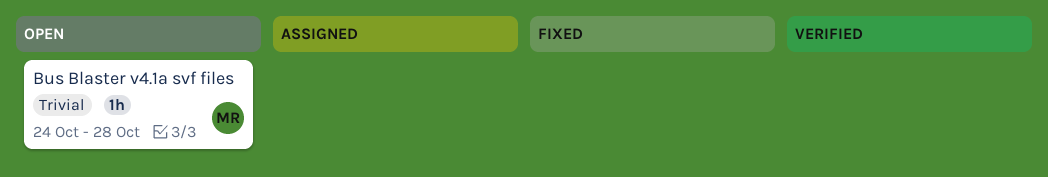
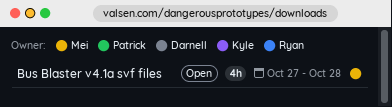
Bus Blaster v4.1a svf files, estimate: 1h -> 4h
Bus Blaster v4.1a svf files, start: Oct 24 -> Oct 27

